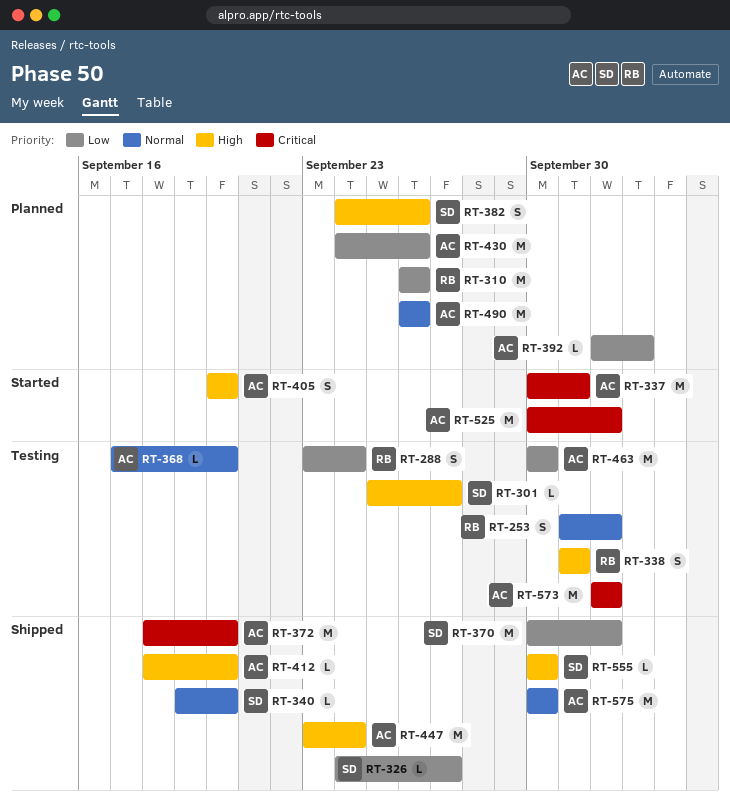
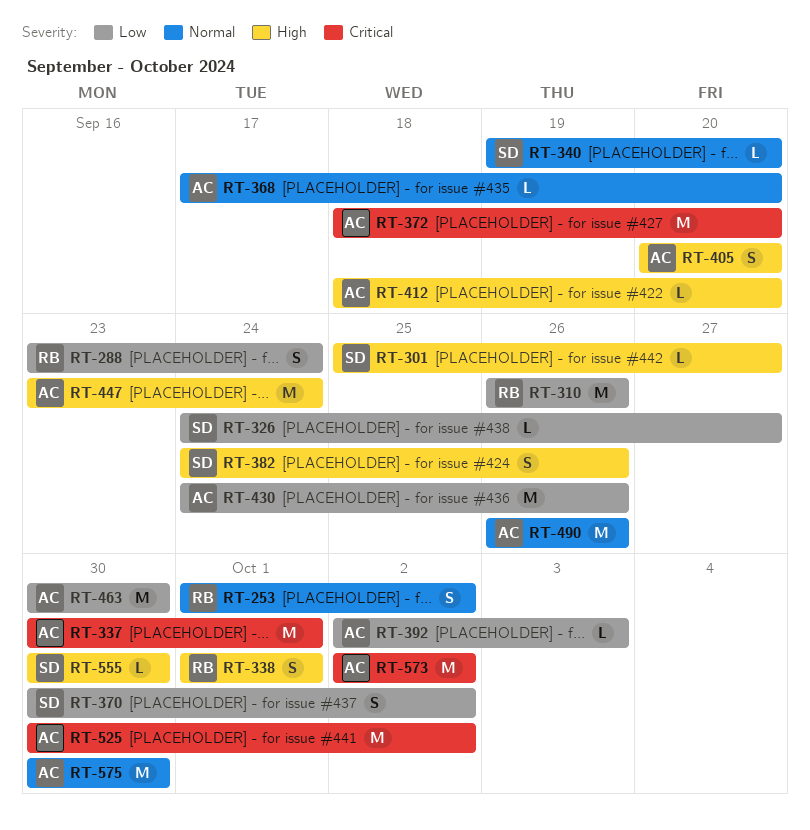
RT-370, estimate: M -> S

